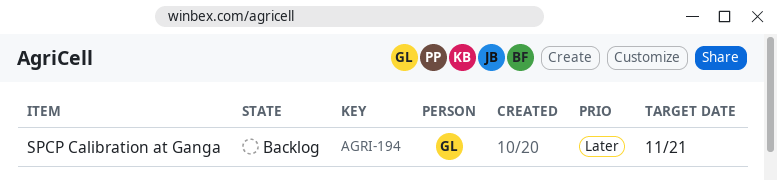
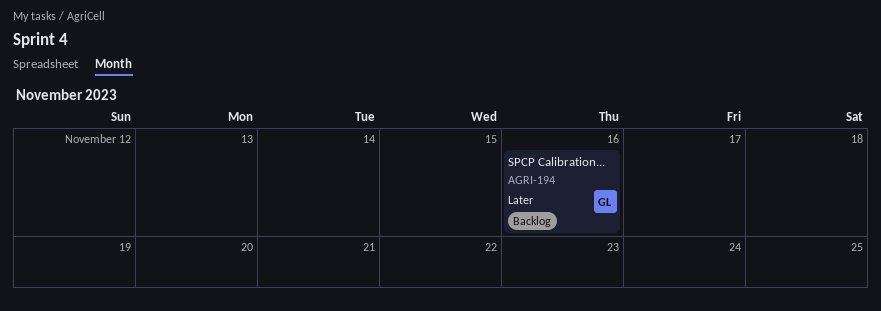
AGRI-194, due: Nov 21 -> Nov 16

